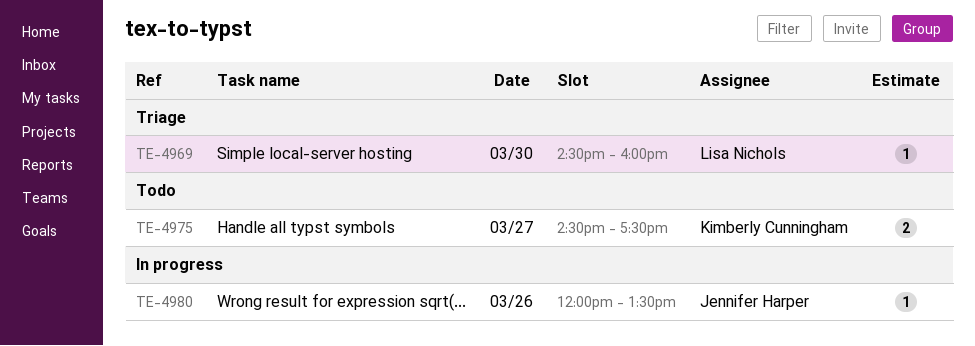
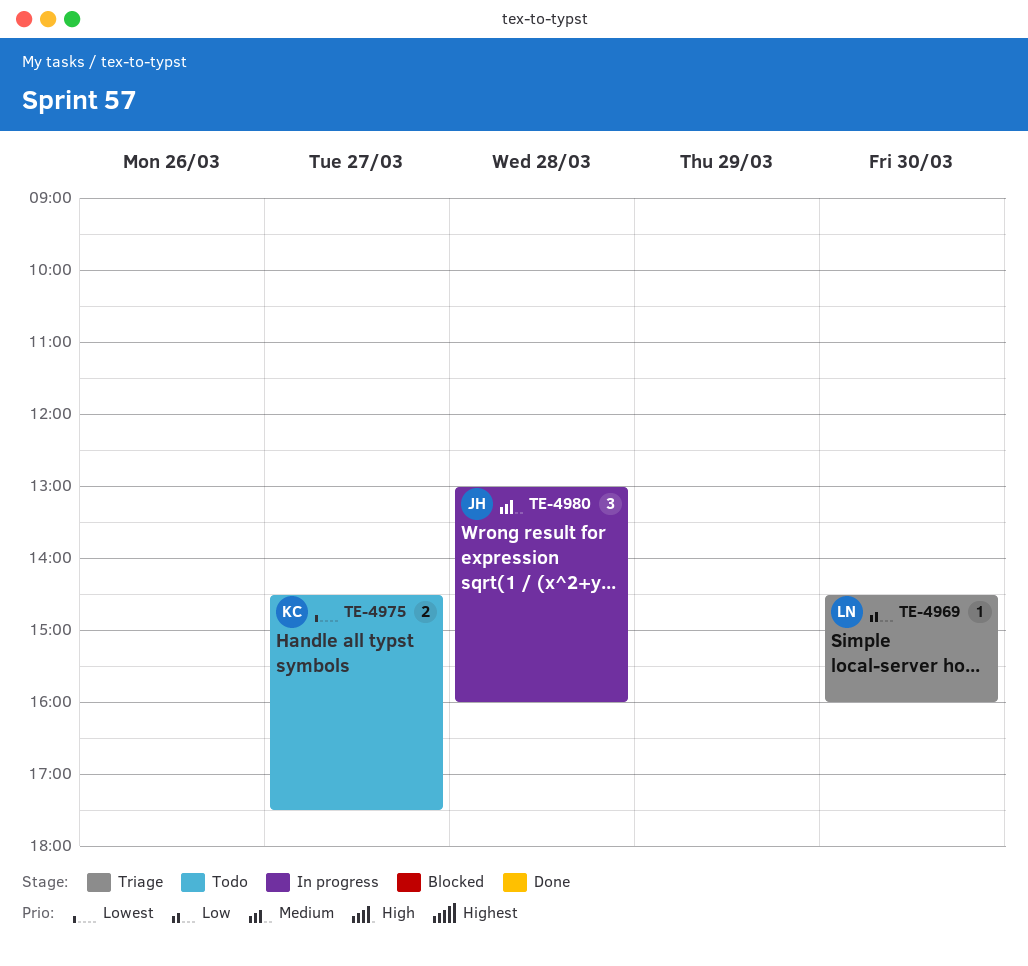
TE-4980, estimate: 1 -> 3
TE-4980, day: Mar 26 -> Mar 28
TE-4980, begins: 12:00 -> 13:00
TE-4980, ends: 13:30 -> 16:00

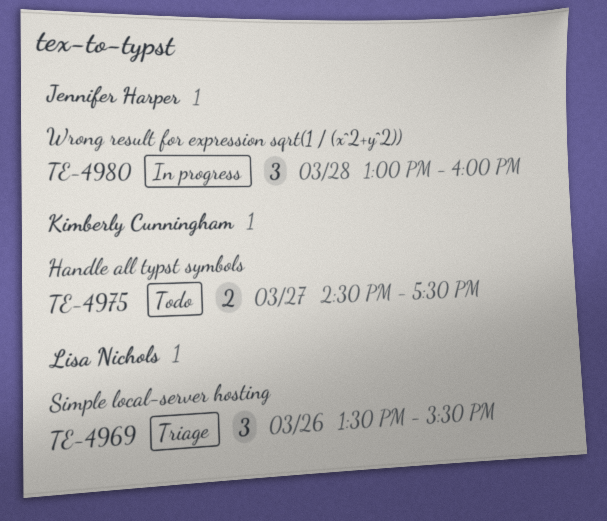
TE-4969, estimate: 1 -> 3
TE-4969, day: Mar 30 -> Mar 26
TE-4969, begins: 14:30 -> 13:30
TE-4969, ends: 16:00 -> 15:30

